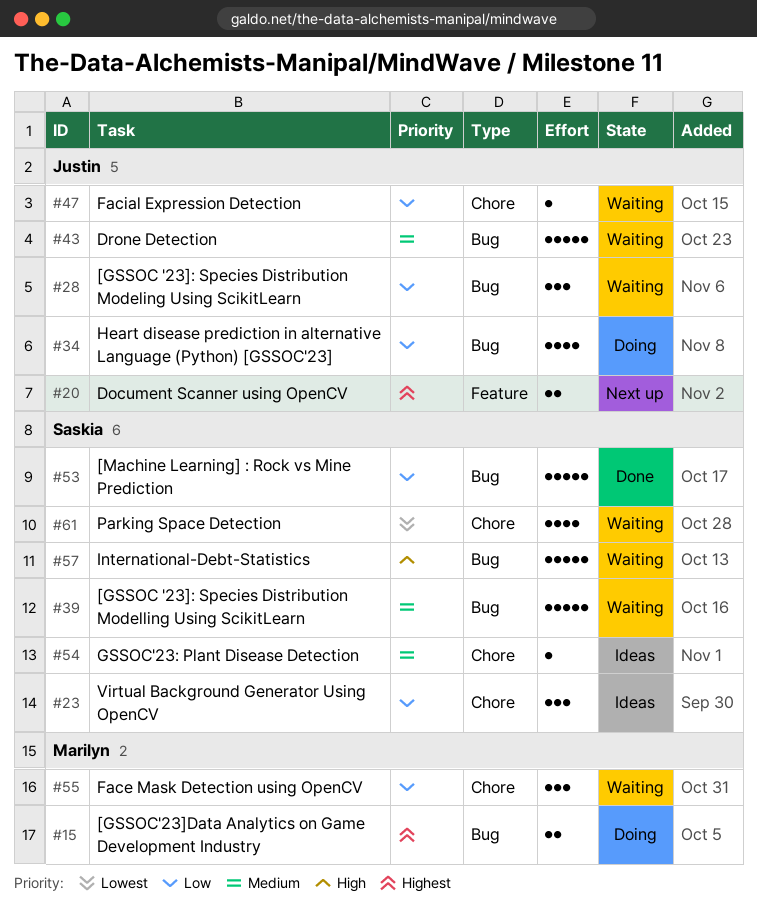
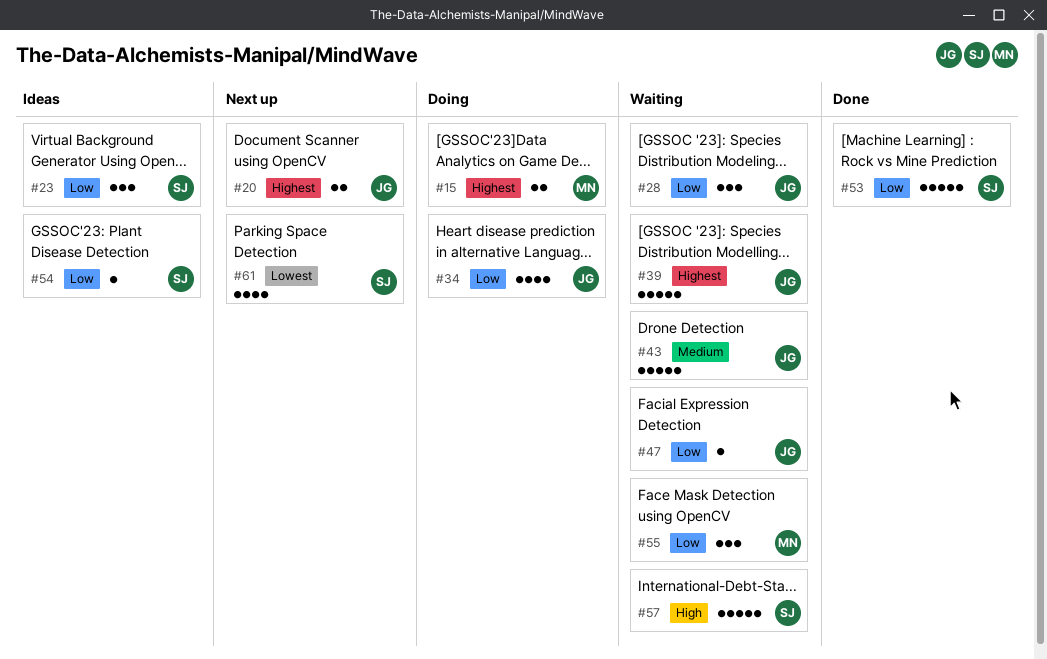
#39, owner: Saskia -> Justin
#39, priority: Medium -> Highest
#54, priority: Medium -> Low
#61, status: Waiting -> Next up

